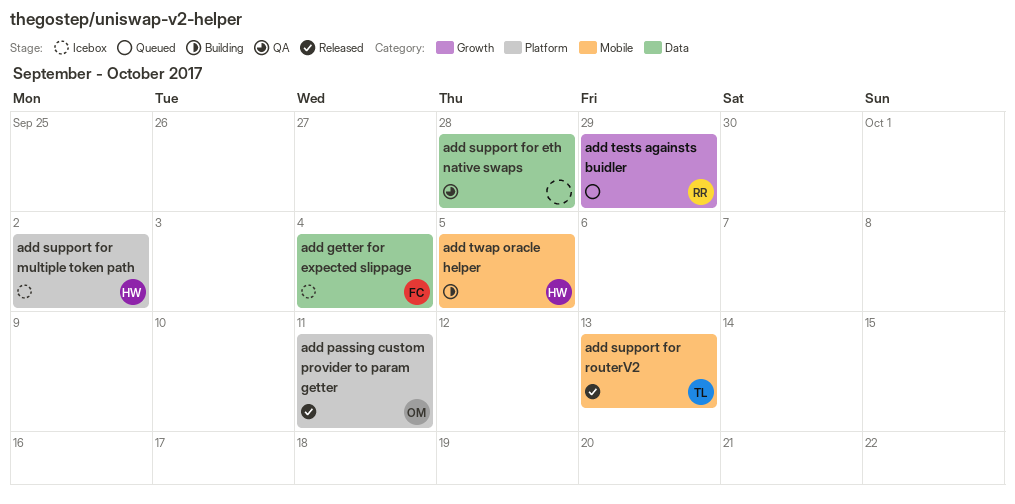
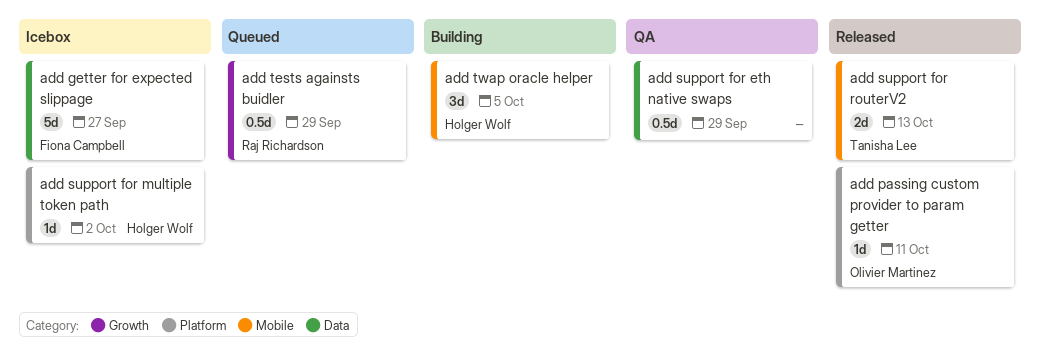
add getter for expected slippage, due: Oct 4 -> Sep 27
add support for eth native swaps, due: Sep 28 -> Sep 29

